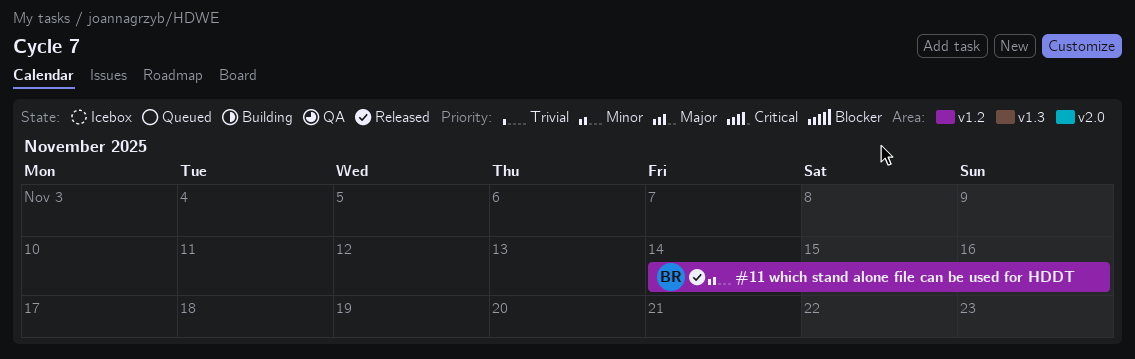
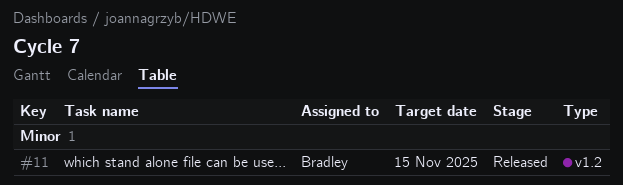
#11, due: Nov 16 -> Nov 15

